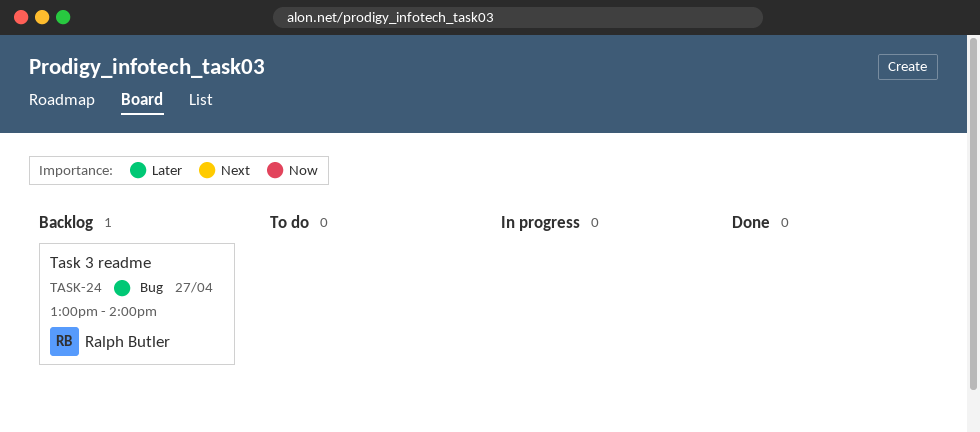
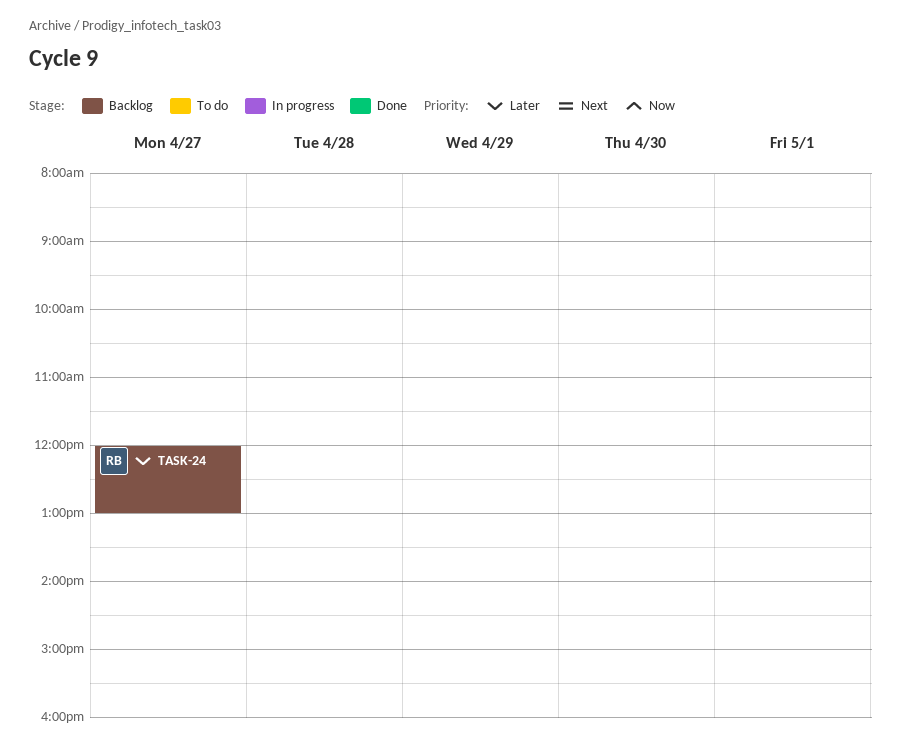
TASK-24, begins: 13:00 -> 12:00
TASK-24, ends: 14:00 -> 13:00

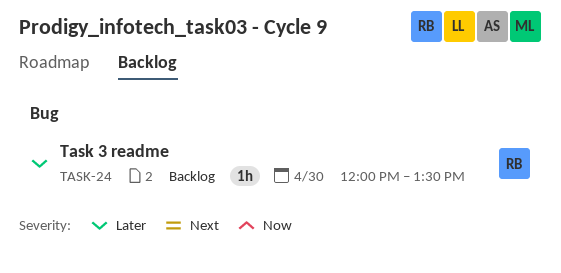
TASK-24, day: Apr 27 -> Apr 30
TASK-24, ends: 13:00 -> 13:30

